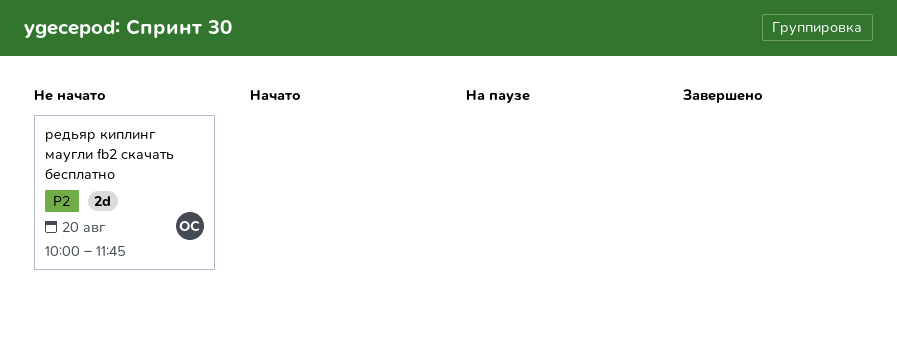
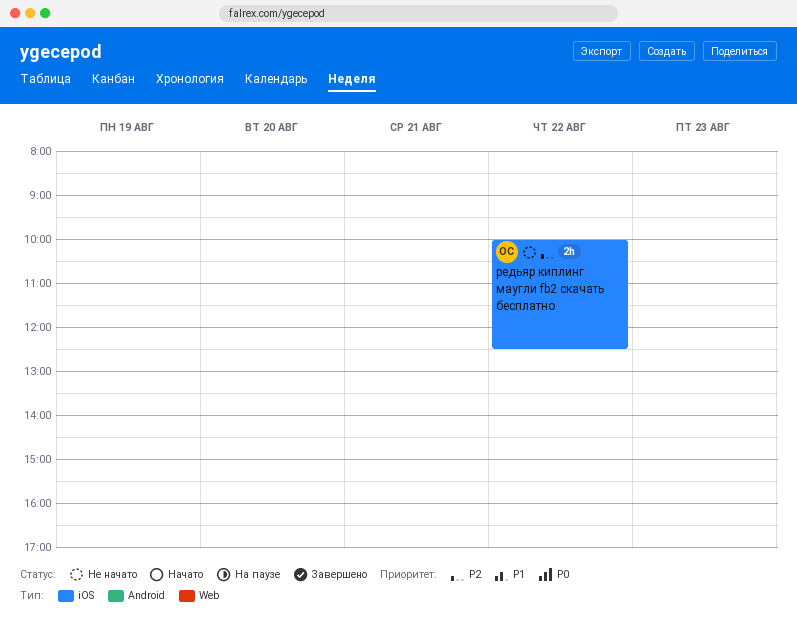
редьяр киплинг маугли fb2 скачать бесплатно, estimate: 2d -> 2h
редьяр киплинг маугли fb2 скачать бесплатно, day: Aug 20 -> Aug 22
редьяр киплинг маугли fb2 скачать бесплатно, ends: 11:45 -> 12:30

